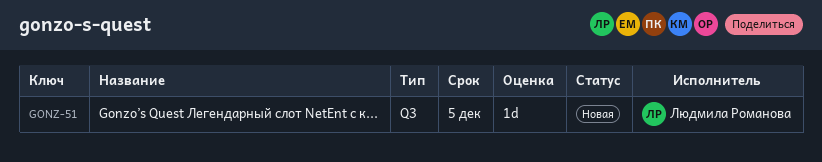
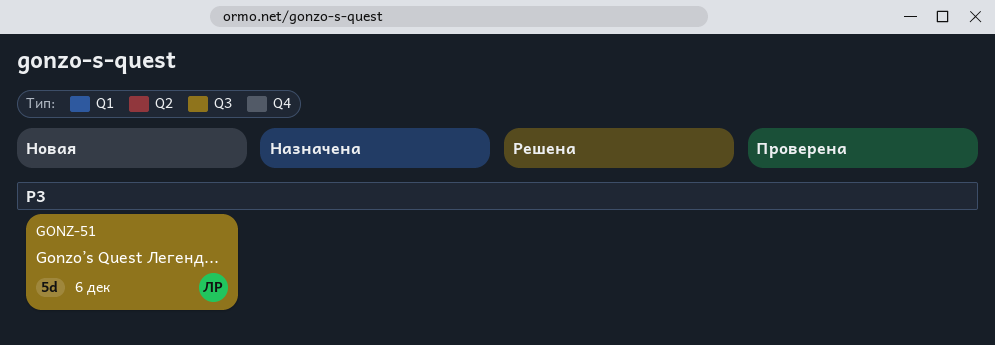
GONZ-51, estimate: 1d -> 5d
GONZ-51, due: Dec 5 -> Dec 6

